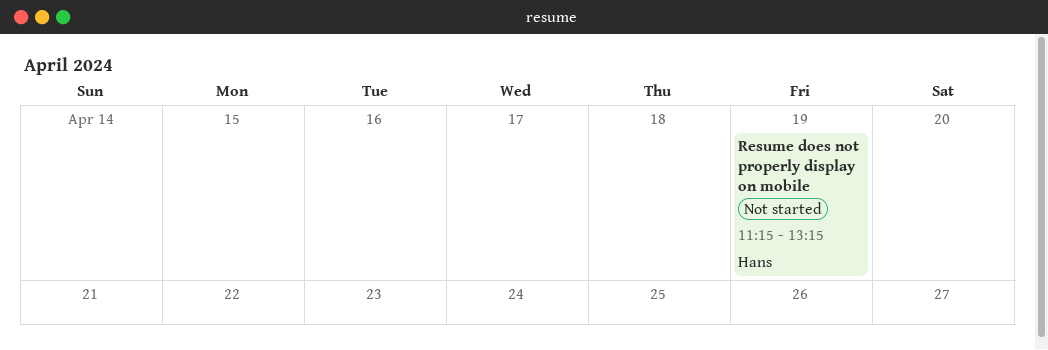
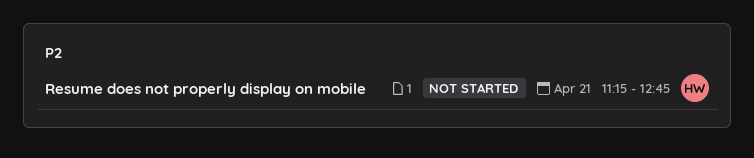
Resume does not properly display on mobile, day: Apr 19 -> Apr 21
Resume does not properly display on mobile, ends: 13:15 -> 12:45

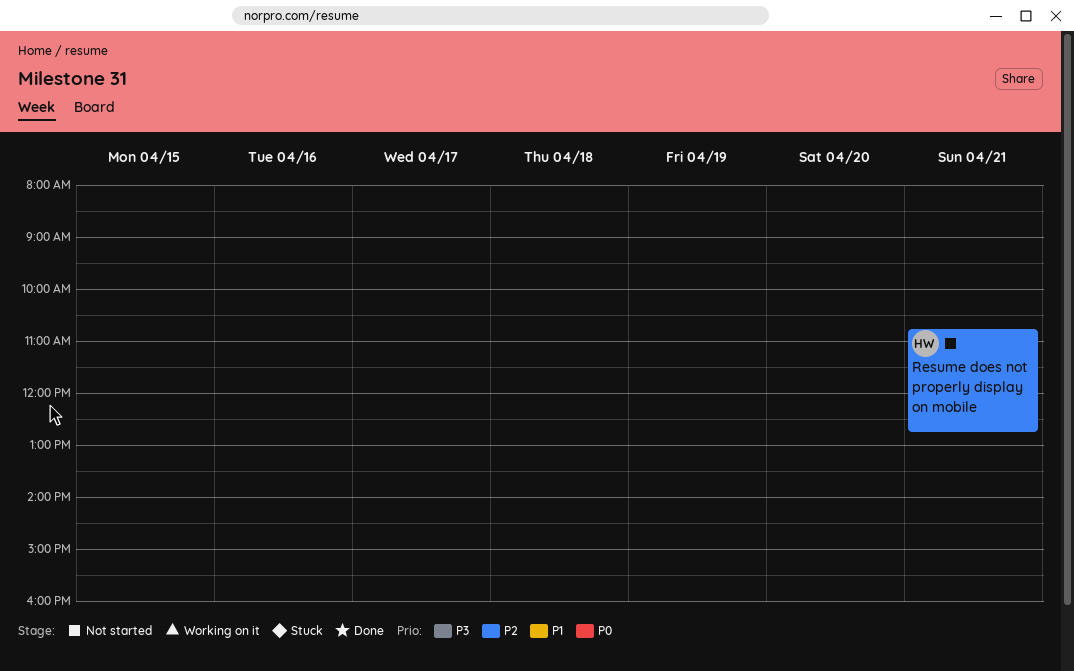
Resume does not properly display on mobile, begins: 11:15 -> 10:45

